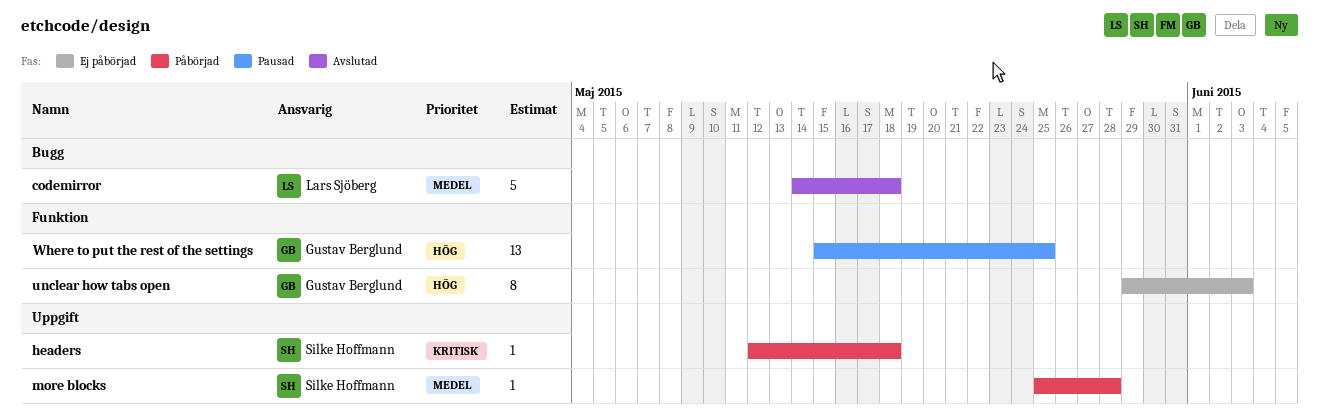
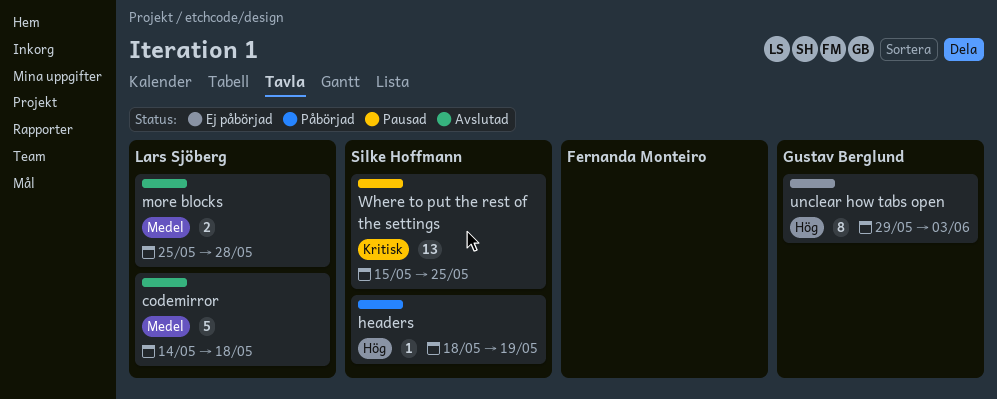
headers, priority: Kritisk -> Hög
headers, start: May 12 -> May 18
headers, due: May 18 -> May 19
more blocks, status: Påbörjad -> Avslutad
more blocks, owner: Silke Hoffmann -> Lars Sjöberg
more blocks, estimate: 1 -> 2
Where to put the rest of the settings, owner: Gustav Berglund -> Silke Hoffmann
Where to put the rest of the settings, priority: Hög -> Kritisk

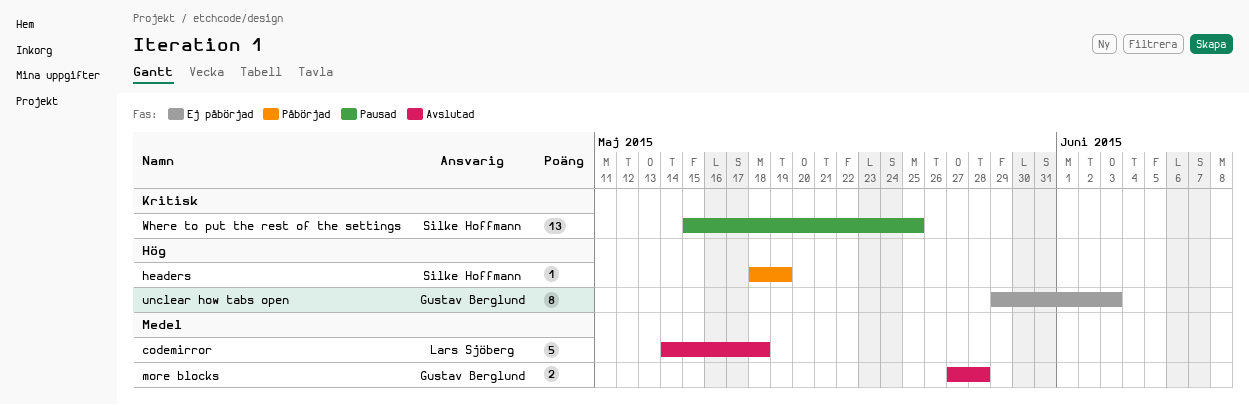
more blocks, owner: Lars Sjöberg -> Gustav Berglund
more blocks, start: May 25 -> May 27

